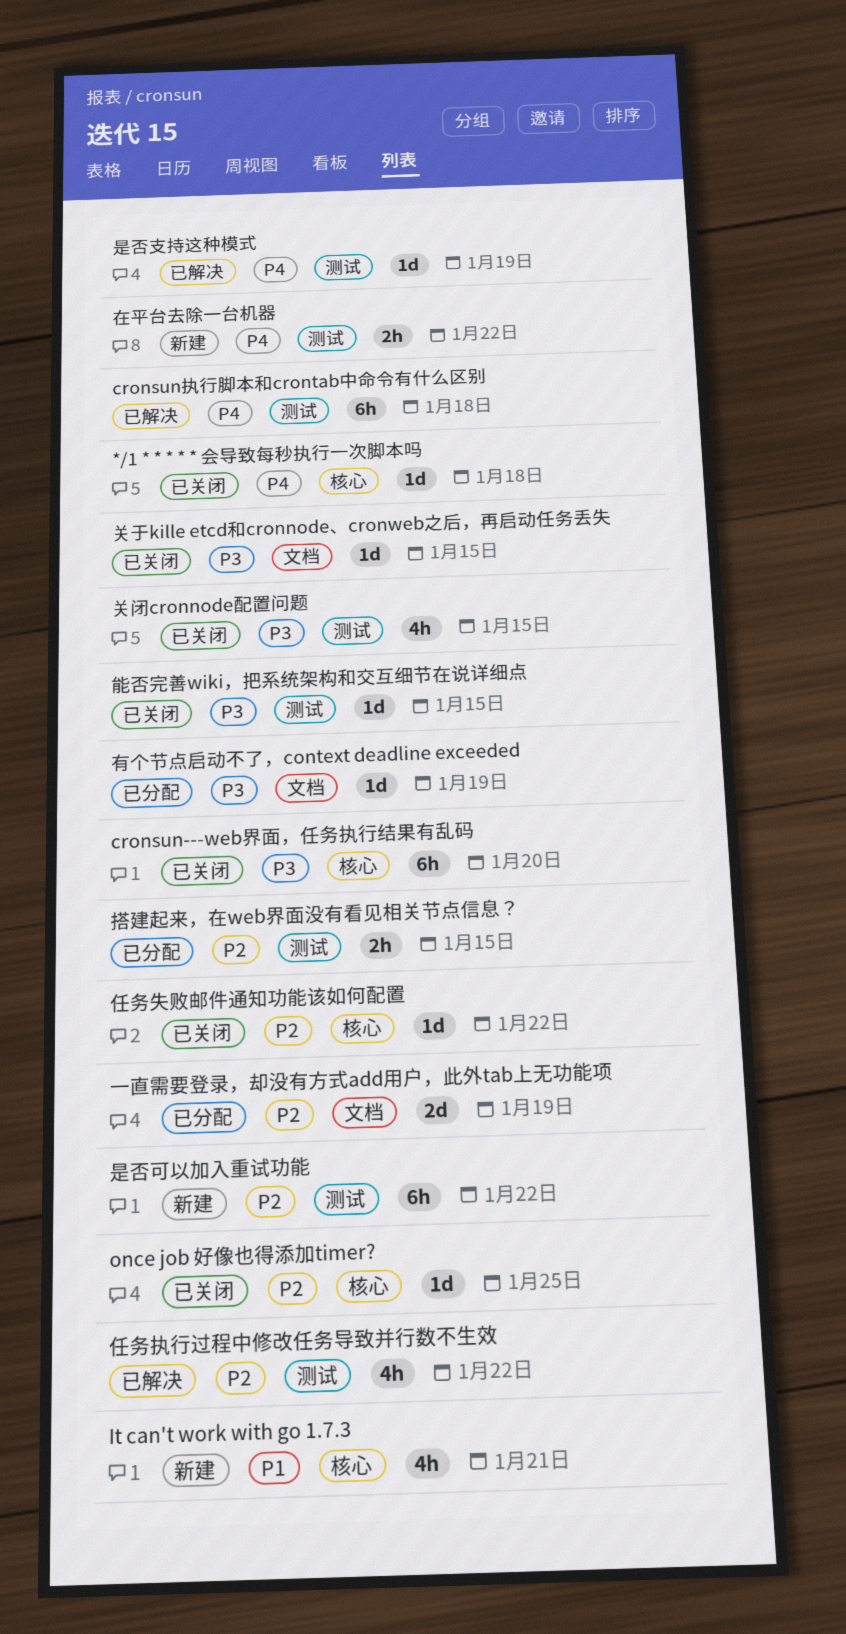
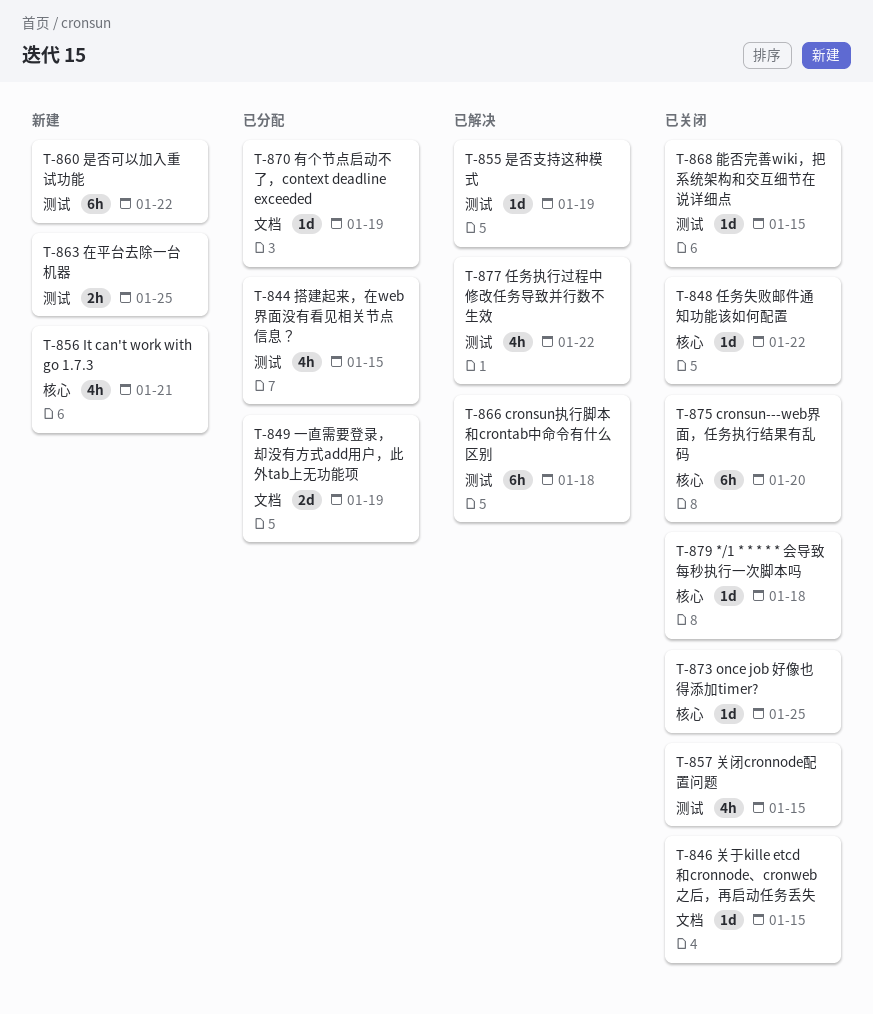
在平台去除一台机器, due: Jan 22 -> Jan 25
搭建起来，在web界面没有看见相关节点信息？, estimate: 2h -> 4h

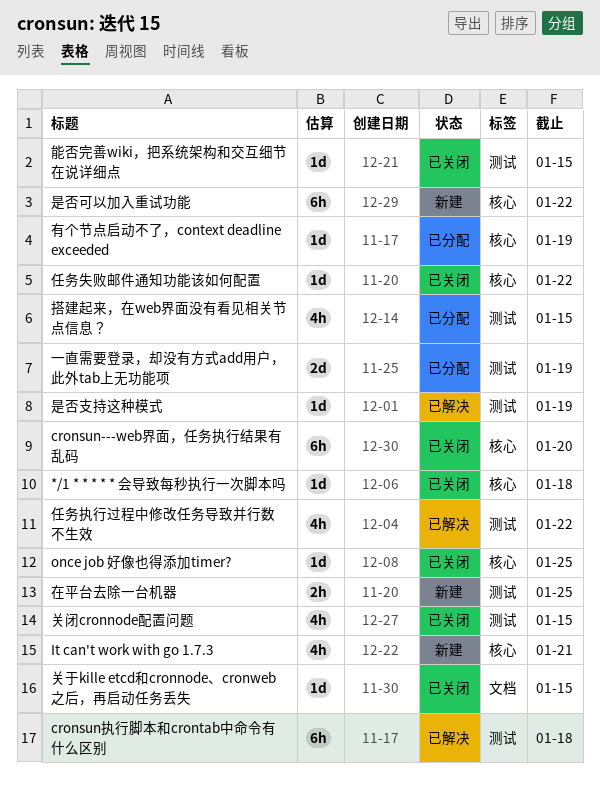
一直需要登录，却没有方式add用户，此外tab上无功能项, label: 文档 -> 测试
是否可以加入重试功能, label: 测试 -> 核心
有个节点启动不了，context deadline exceeded, label: 文档 -> 核心

